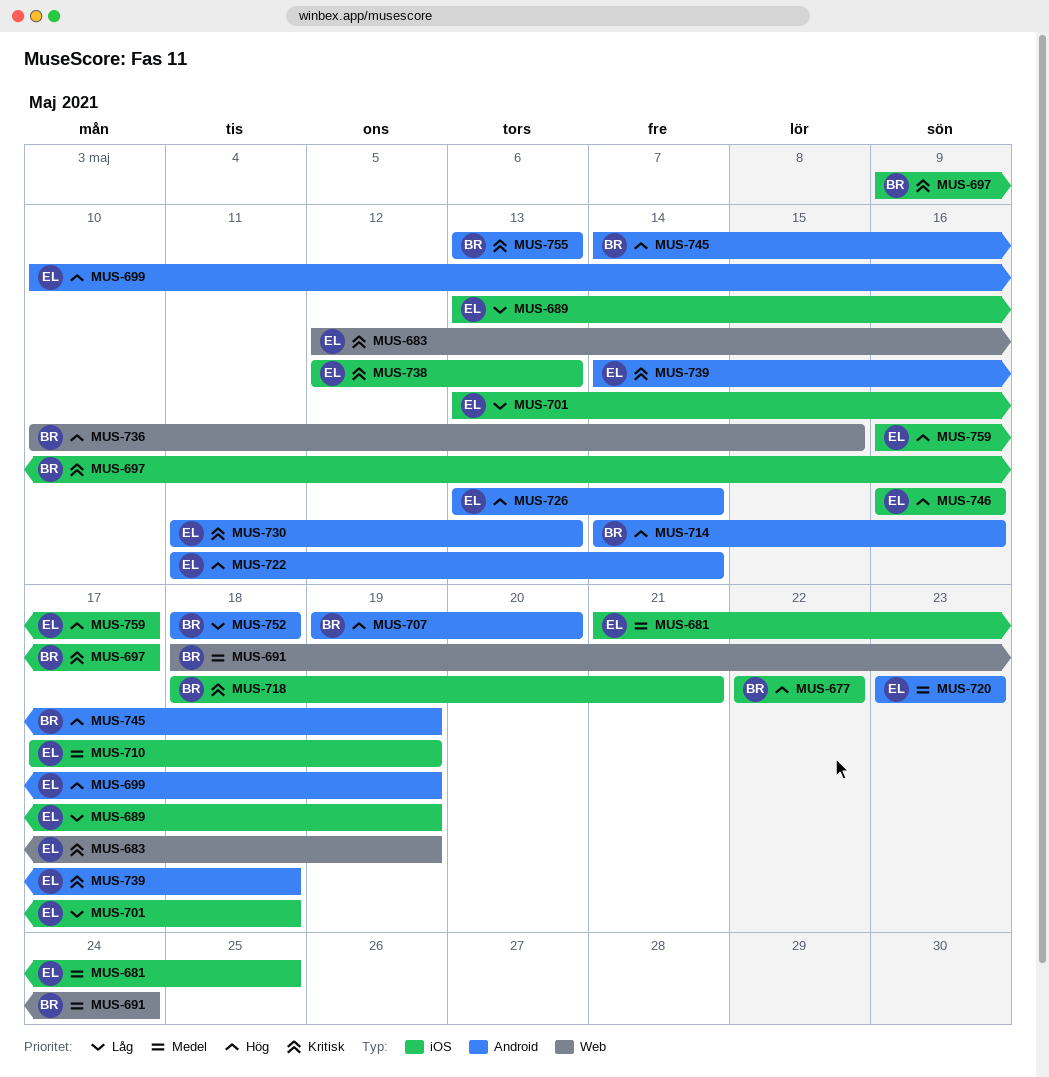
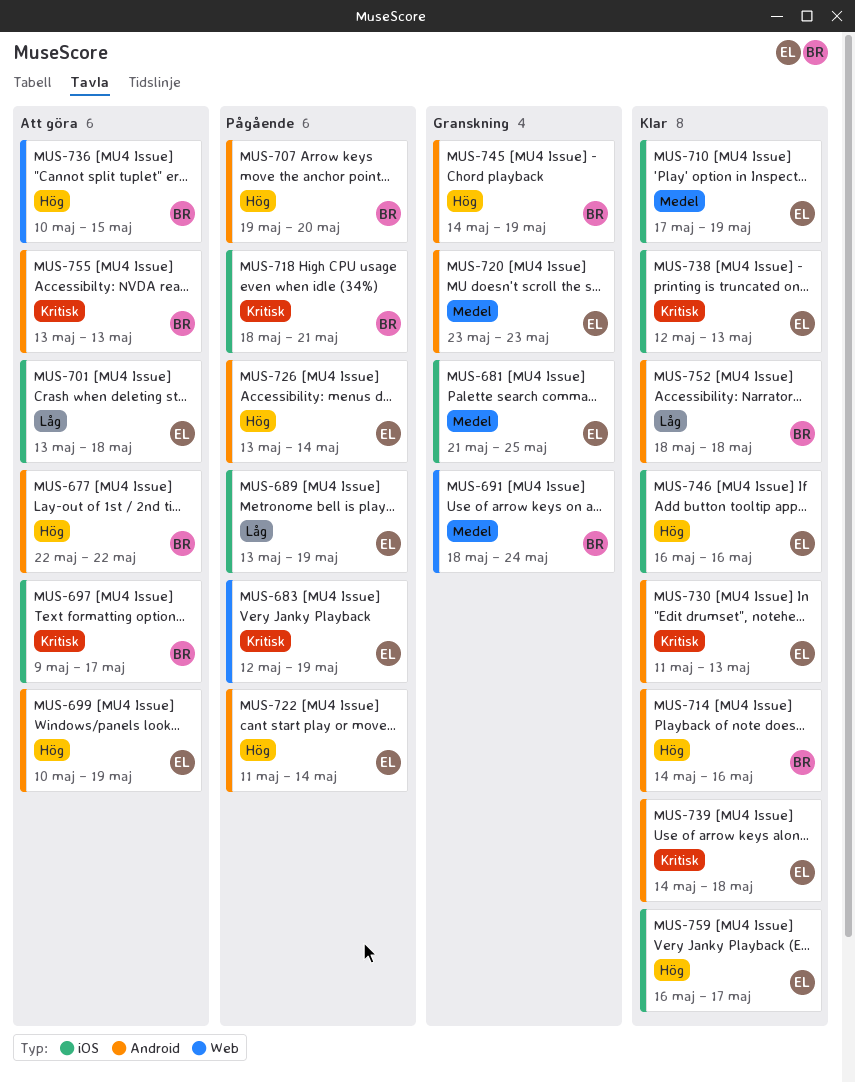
MUS-677, label: iOS -> Android

